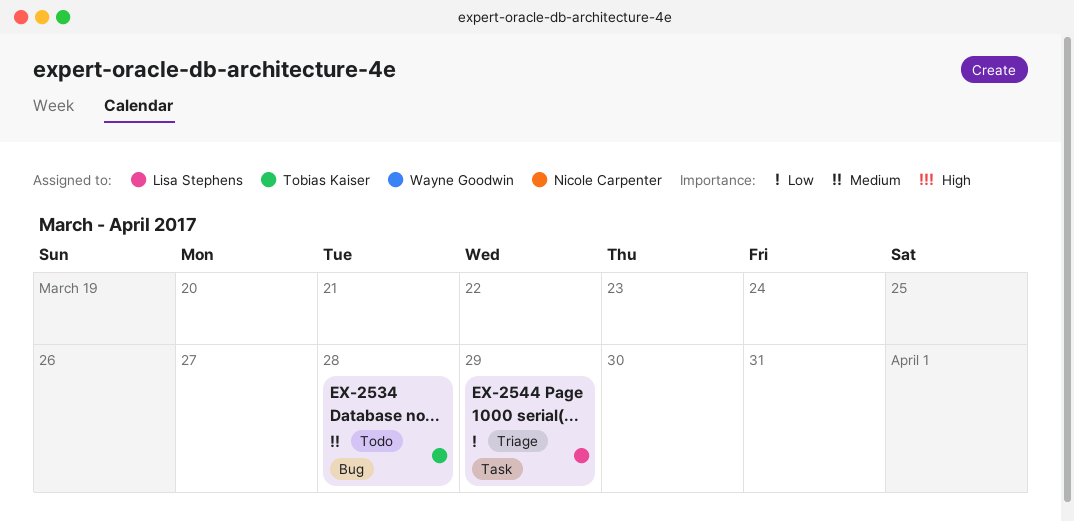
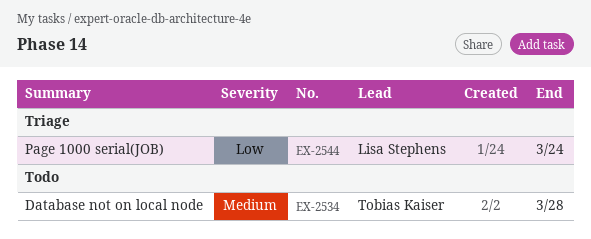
EX-2544, due: Mar 29 -> Mar 24

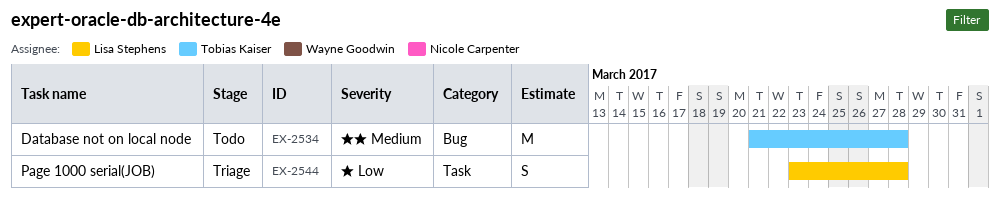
EX-2544, due: Mar 24 -> Mar 28

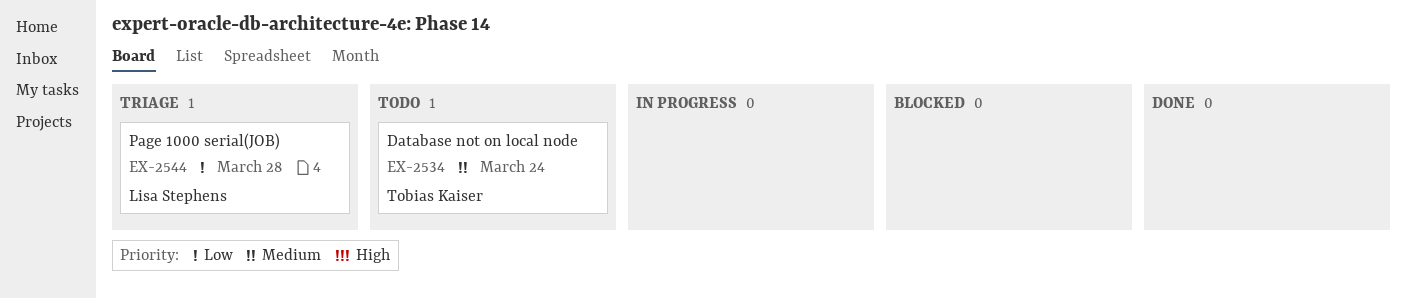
EX-2534, due: Mar 28 -> Mar 24

